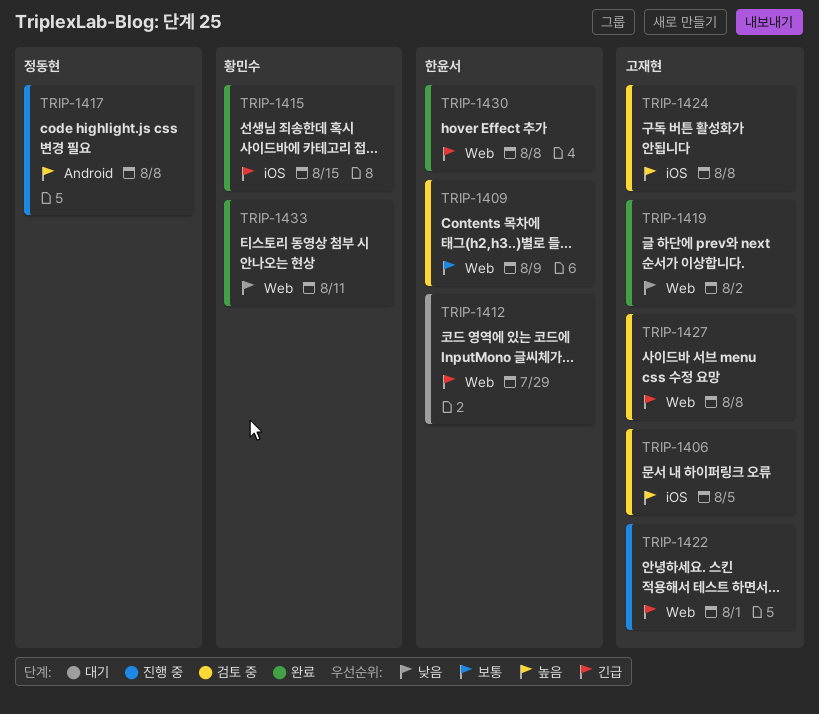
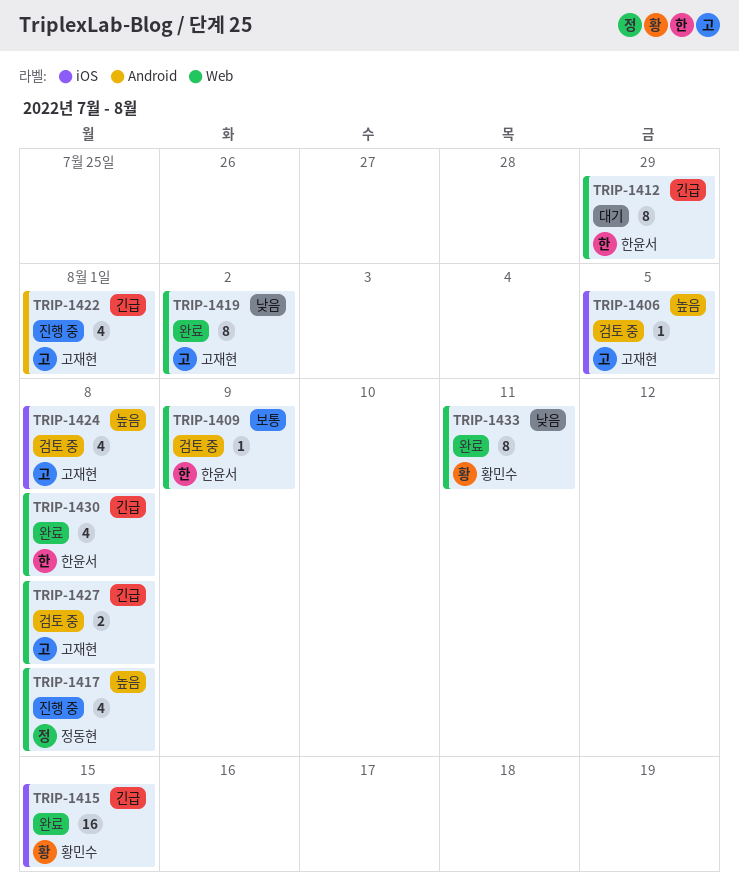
TRIP-1417, label: Android -> Web
TRIP-1422, label: Web -> Android

